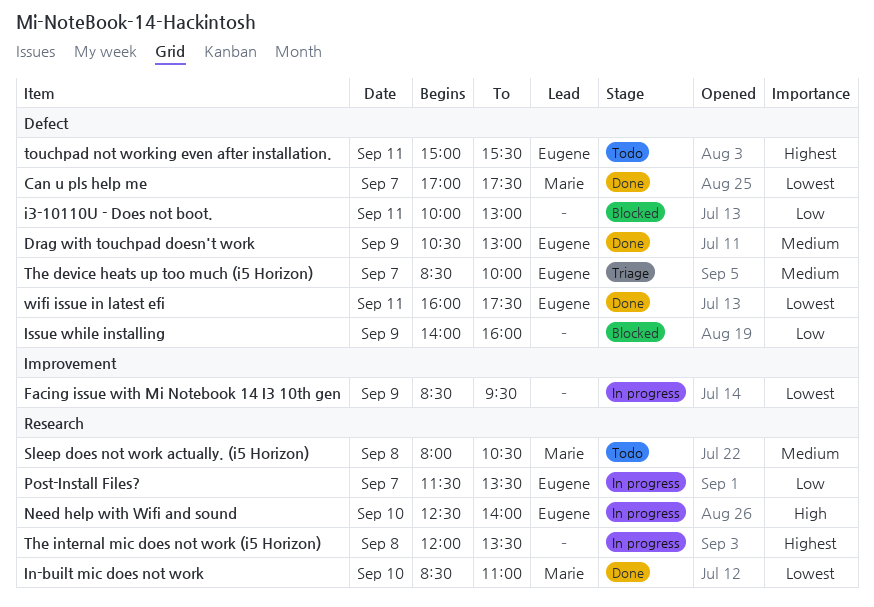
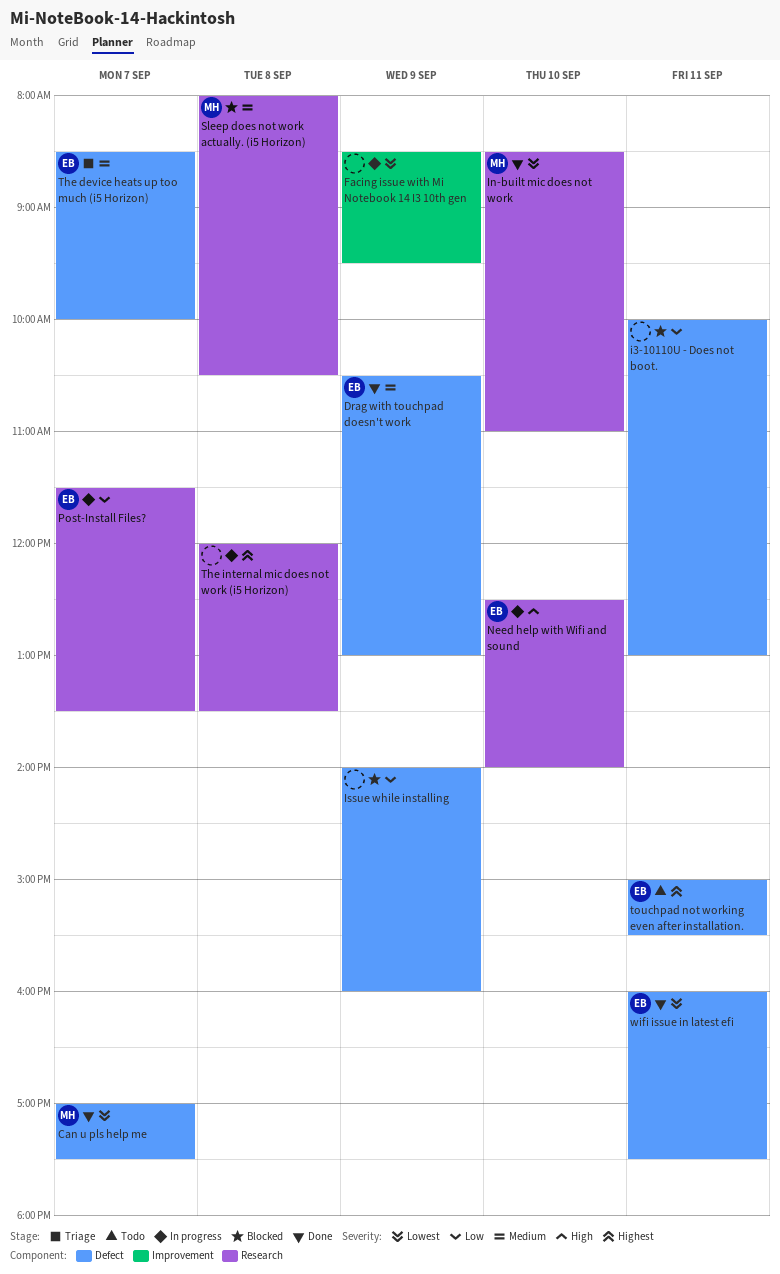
Sleep does not work actually. (i5 Horizon), status: Todo -> Blocked

